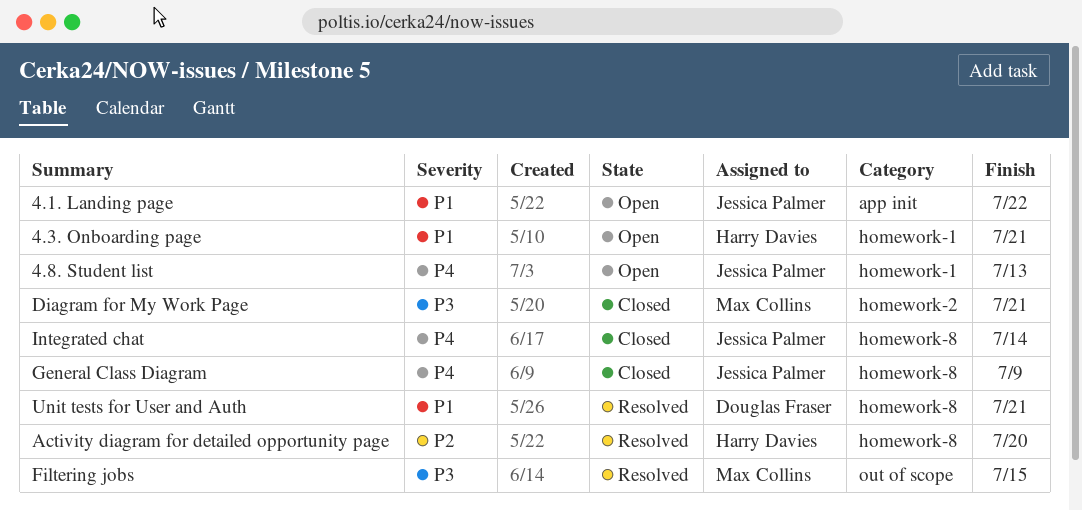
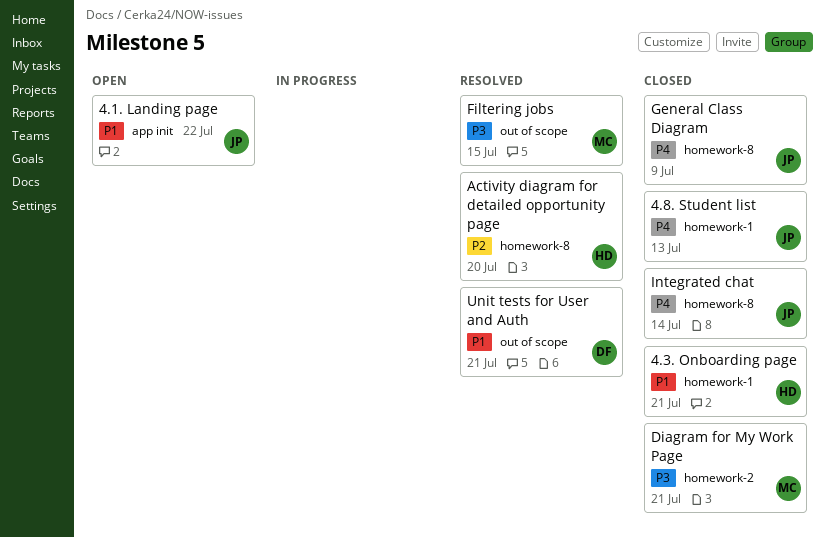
4.3. Onboarding page, status: Open -> Closed
4.8. Student list, status: Open -> Closed
Unit tests for User and Auth, label: homework-8 -> out of scope

